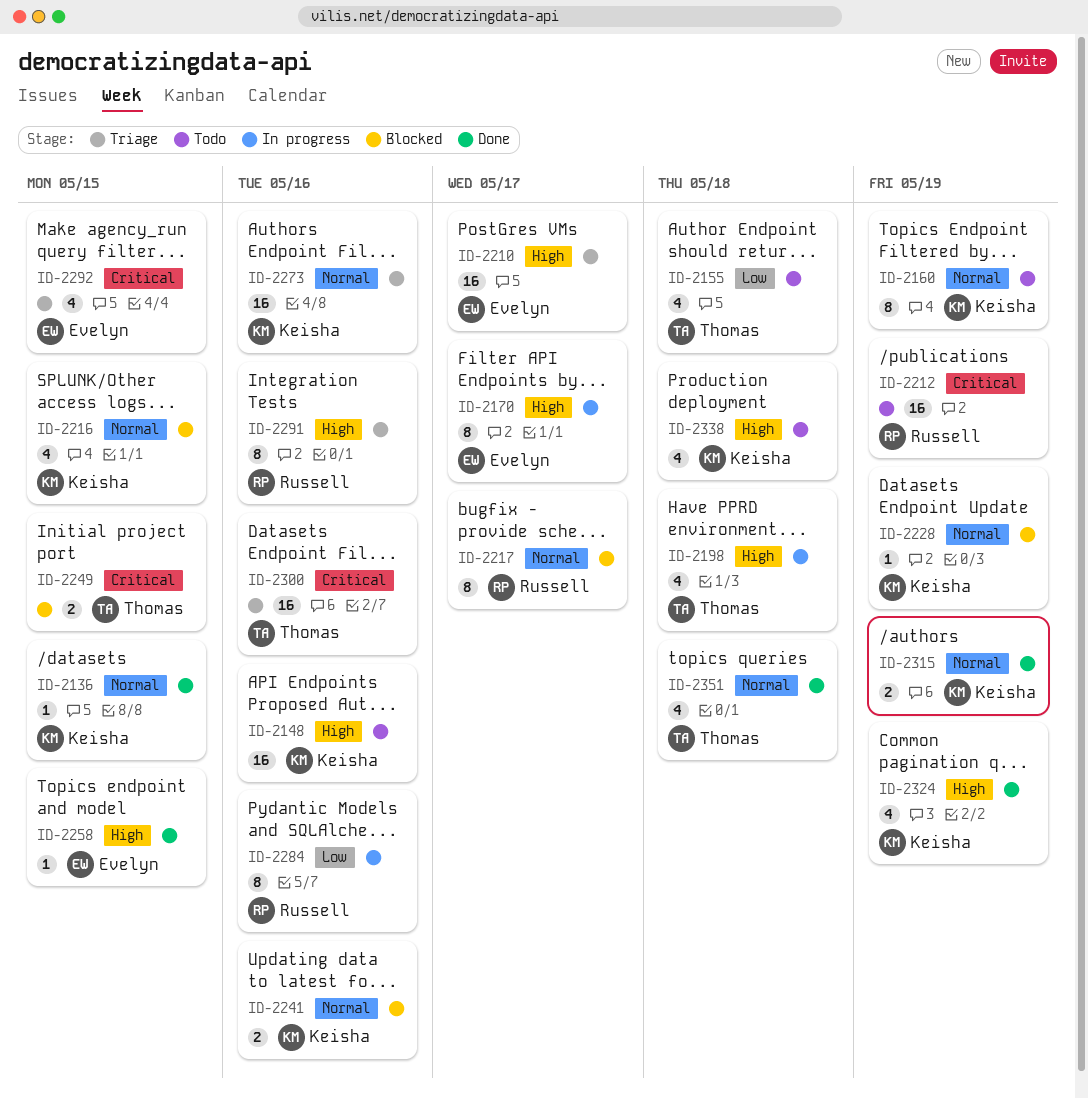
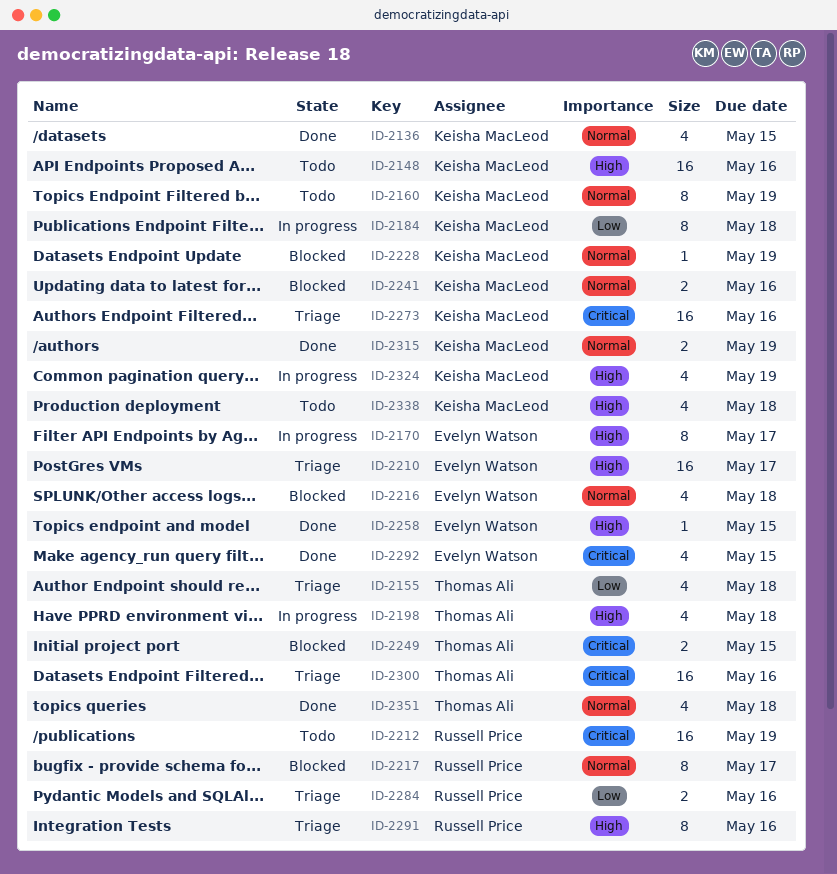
ID-2136, estimate: 1 -> 4
ID-2155, status: Todo -> Triage
ID-2184: none -> present
ID-2216, owner: Keisha MacLeod -> Evelyn Watson
ID-2216, due: May 15 -> May 18
ID-2273, priority: Normal -> Critical
ID-2284, status: In progress -> Triage
ID-2284, estimate: 8 -> 2
ID-2292, status: Triage -> Done
ID-2324, status: Done -> In progress

